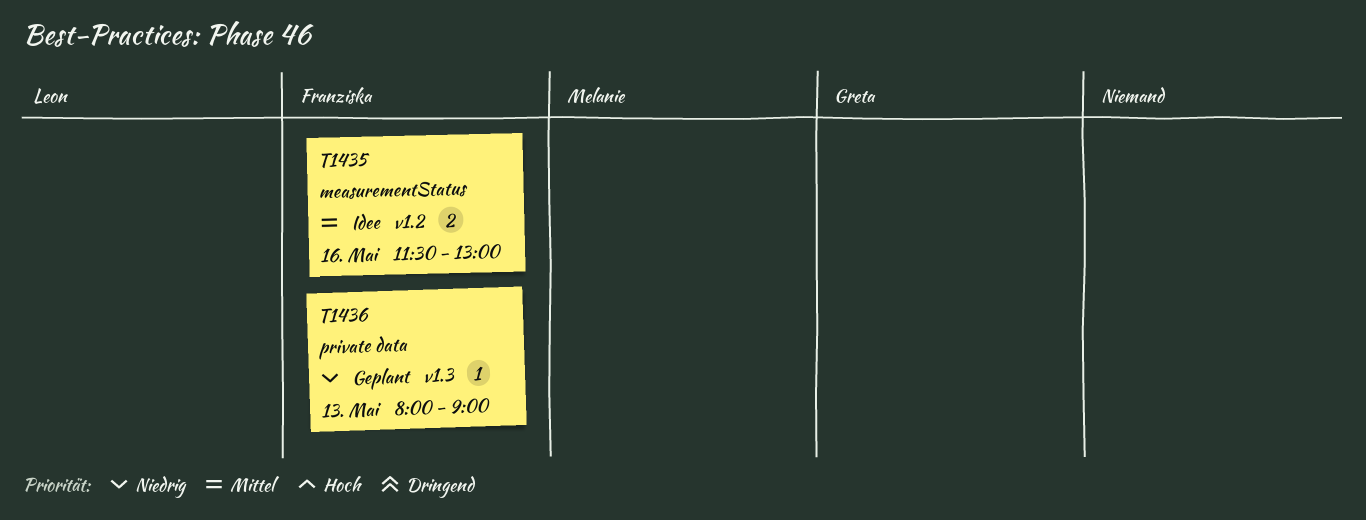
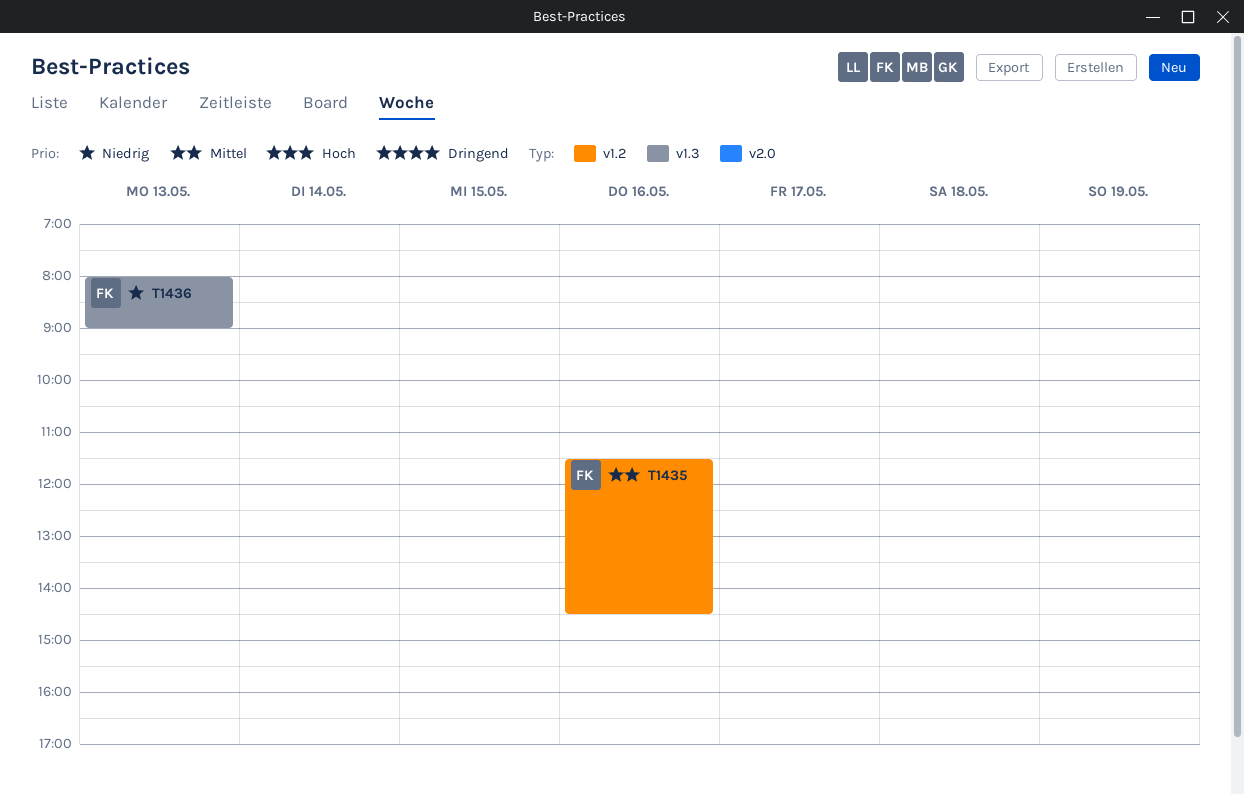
T1435, ends: 13:00 -> 14:30

